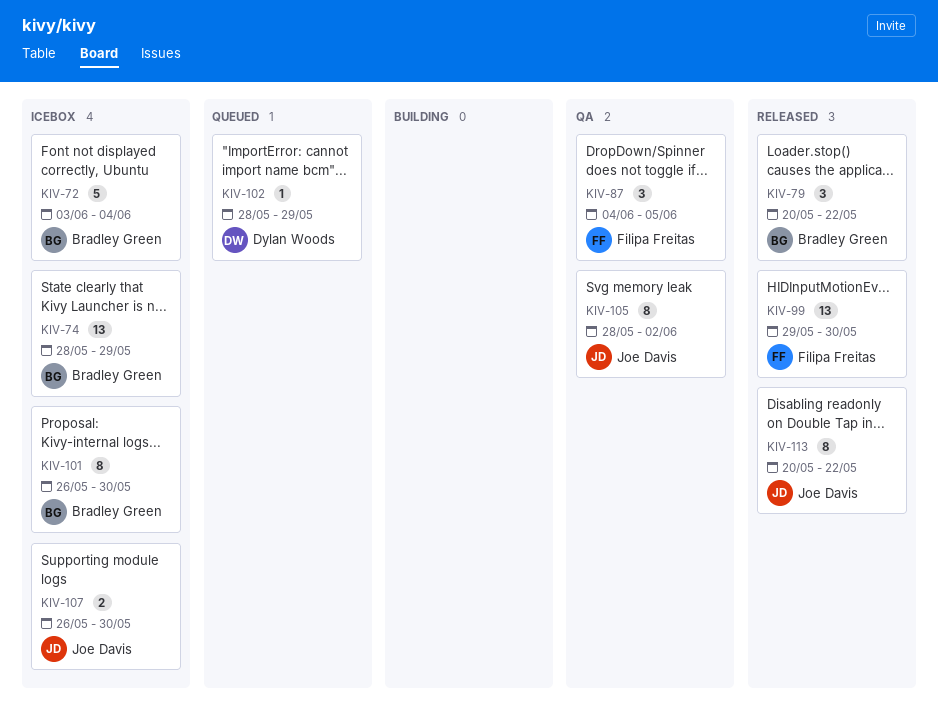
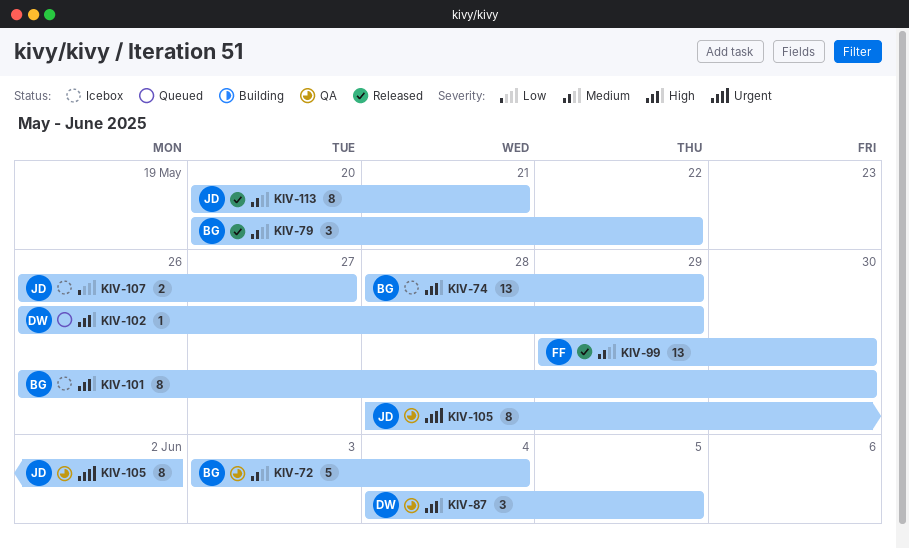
KIV-72, status: Icebox -> QA
KIV-87, owner: Filipa Freitas -> Dylan Woods
KIV-102, start: May 28 -> May 26
KIV-107, due: May 30 -> May 27
KIV-113, due: May 22 -> May 21

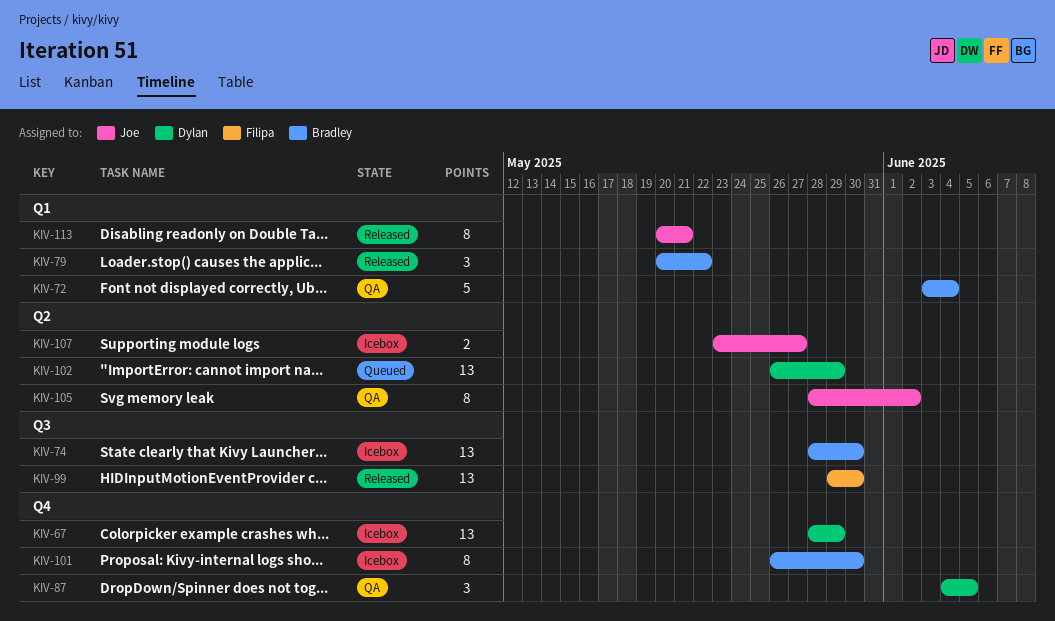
KIV-67: none -> present
KIV-74, due: May 29 -> May 30
KIV-102, estimate: 1 -> 13
KIV-107, start: May 26 -> May 23

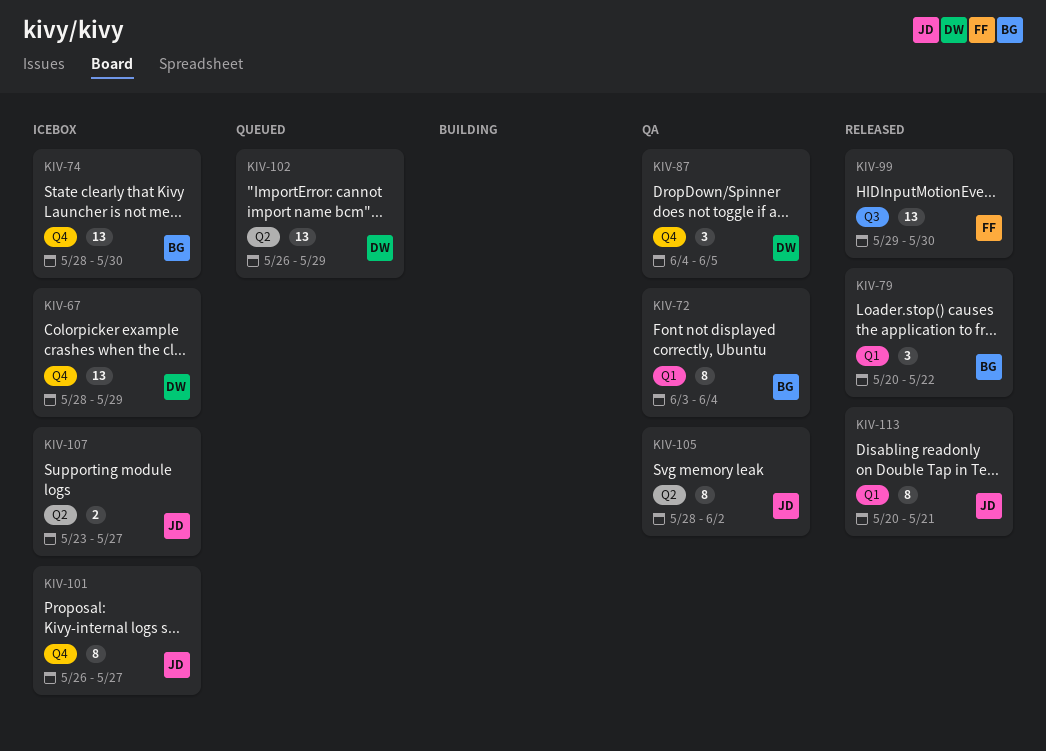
KIV-72, estimate: 5 -> 8
KIV-74, label: Q3 -> Q4
KIV-101, owner: Bradley -> Joe
KIV-101, due: May 30 -> May 27

